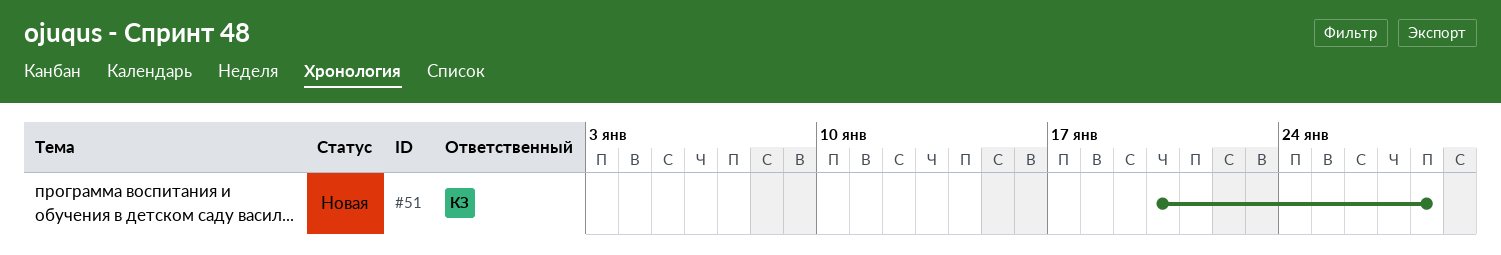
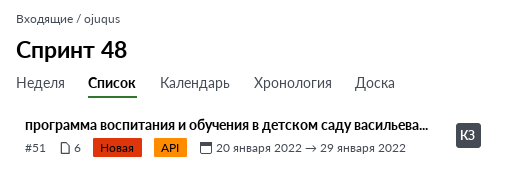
#51, due: Jan 28 -> Jan 29

